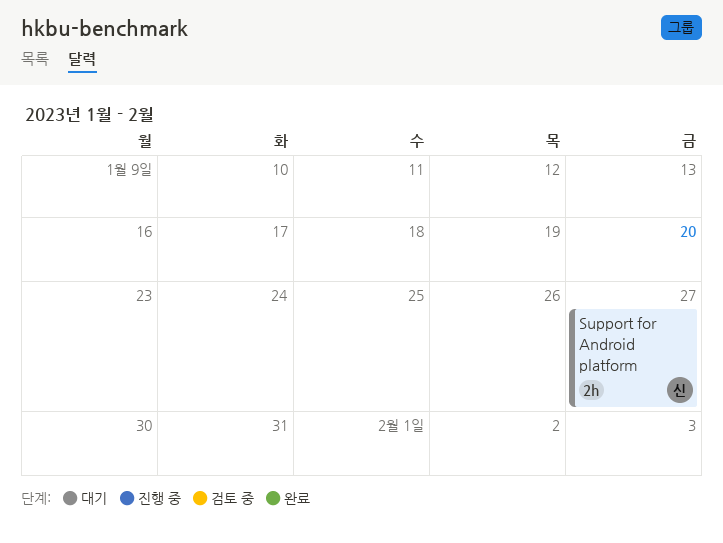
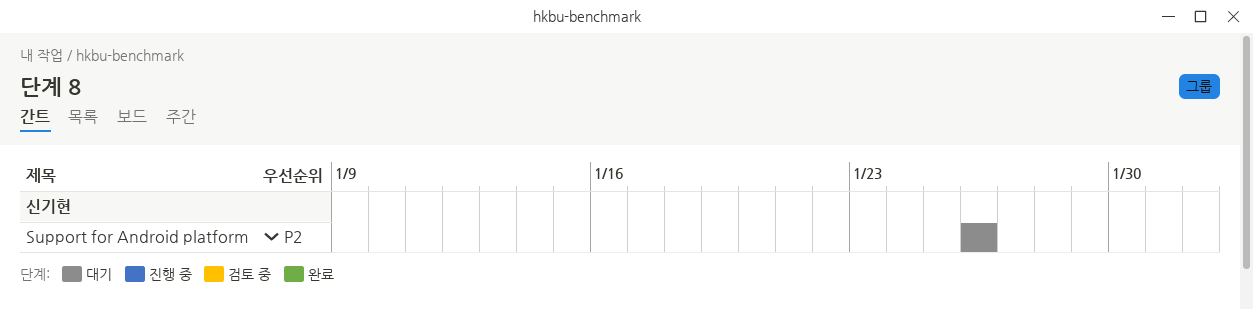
Support for Android platform, due: Jan 27 -> Jan 26

